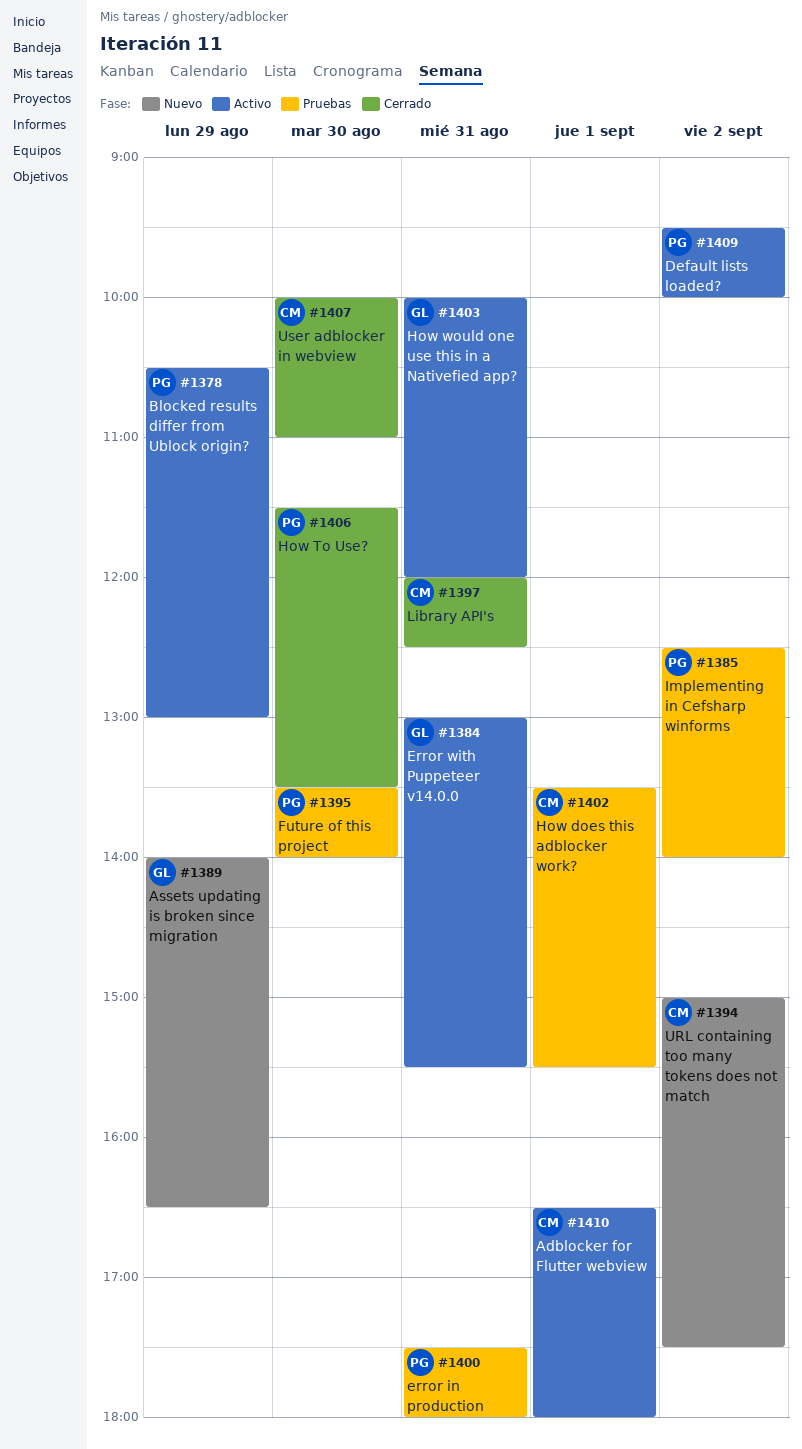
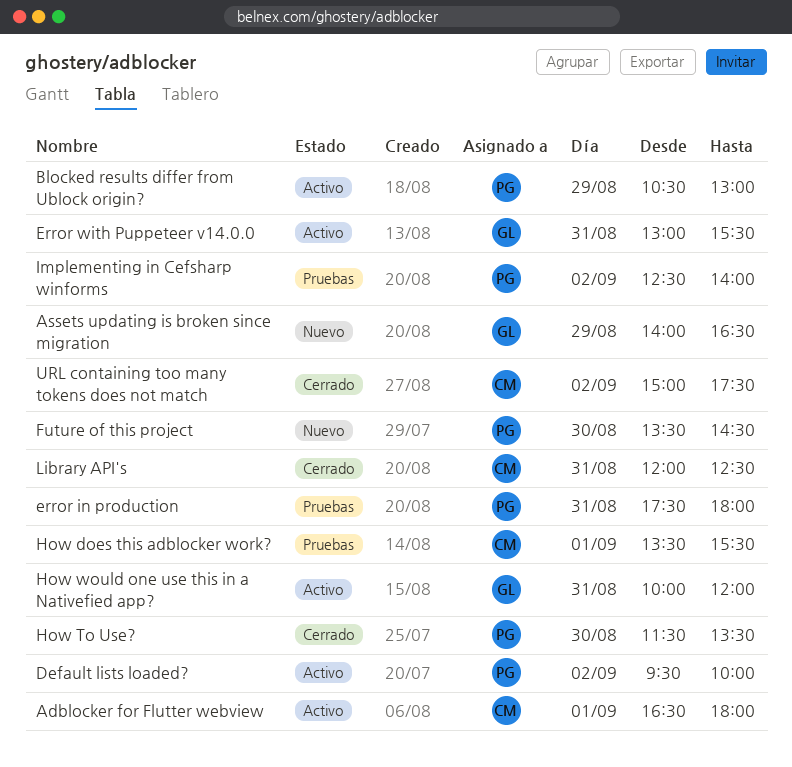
Future of this project, status: Pruebas -> Nuevo
Future of this project, ends: 14:00 -> 14:30
URL containing too many tokens does not match, status: Nuevo -> Cerrado
User adblocker in webview: present -> none

